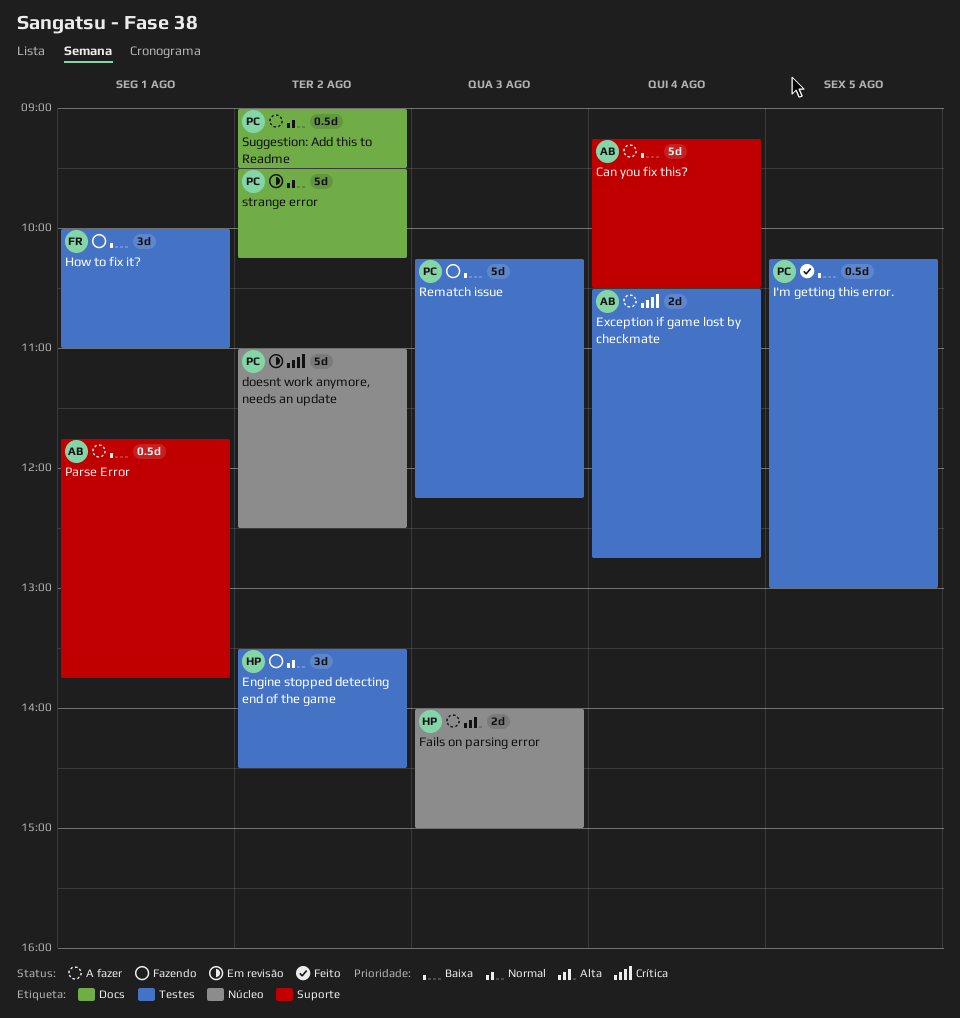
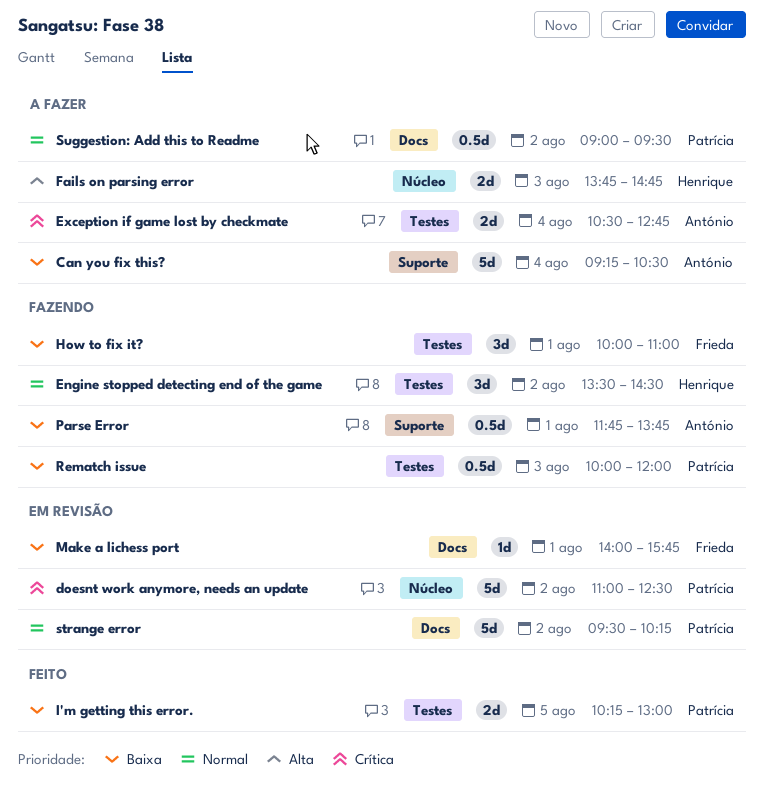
Fails on parsing error, begins: 14:00 -> 13:45
Fails on parsing error, ends: 15:00 -> 14:45
I'm getting this error., estimate: 0.5d -> 2d
Make a lichess port: none -> present
Parse Error, status: A fazer -> Fazendo
Rematch issue, estimate: 5d -> 0.5d
Rematch issue, begins: 10:15 -> 10:00
Rematch issue, ends: 12:15 -> 12:00

